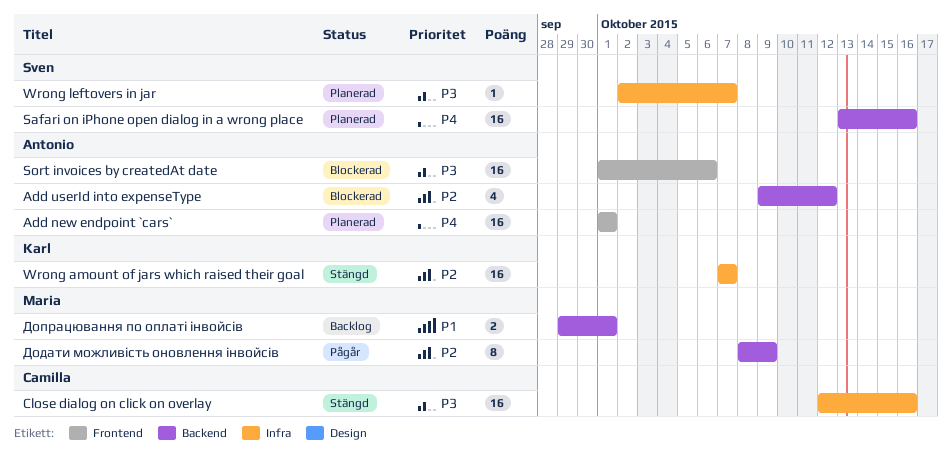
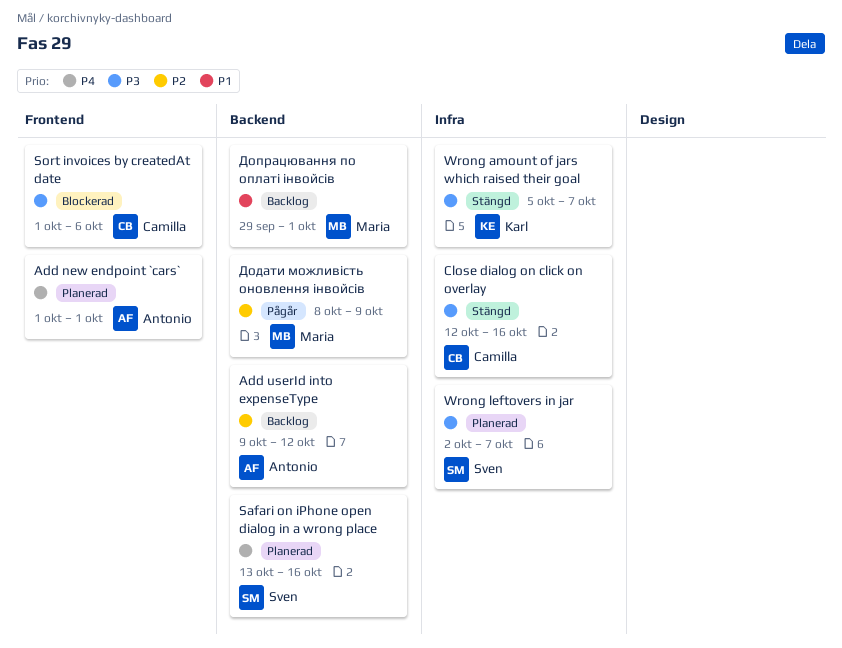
Add userId into expenseType, status: Blockerad -> Backlog
Sort invoices by createdAt date, owner: Antonio -> Camilla
Wrong amount of jars which raised their goal, priority: P2 -> P3
Wrong amount of jars which raised their goal, start: Oct 7 -> Oct 5

